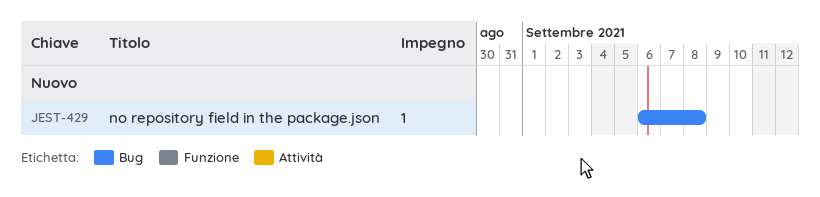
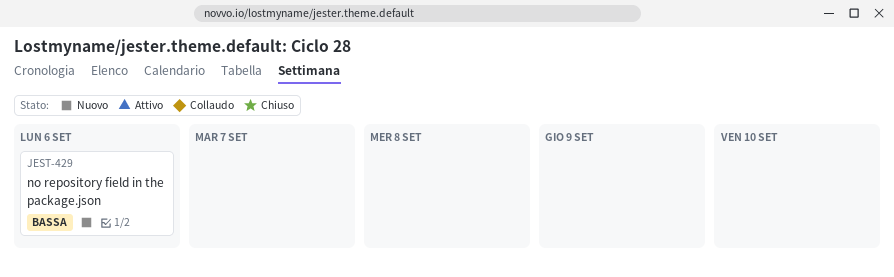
JEST-429, due: Sep 8 -> Sep 6

